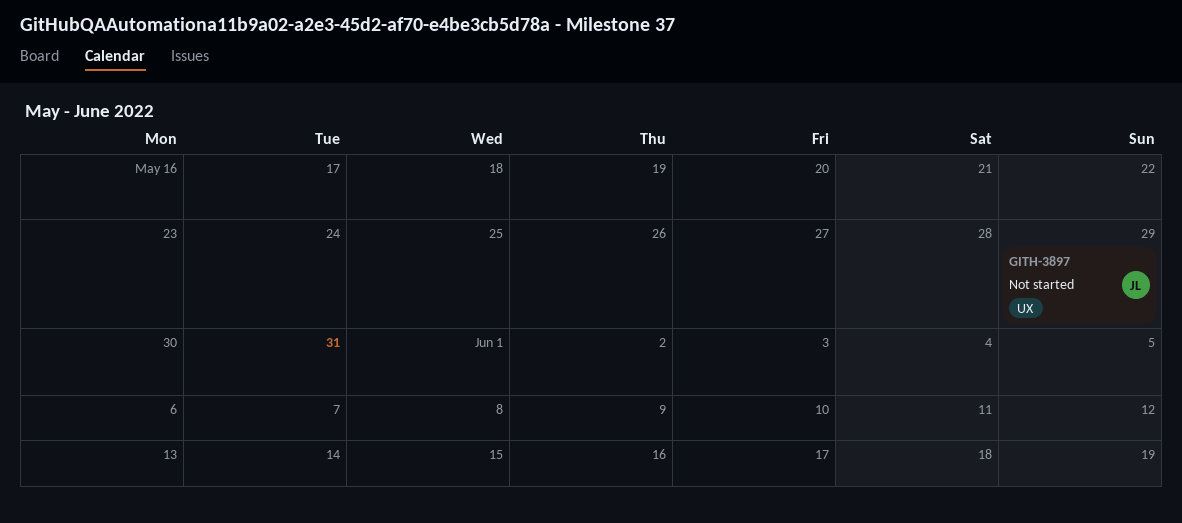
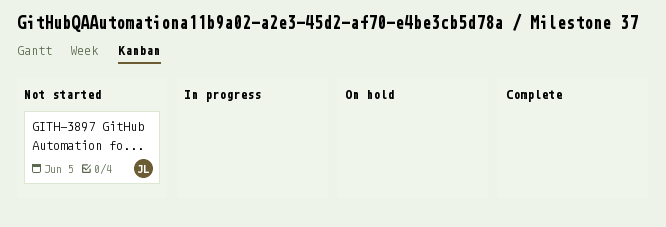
GITH-3897, due: May 29 -> Jun 5

